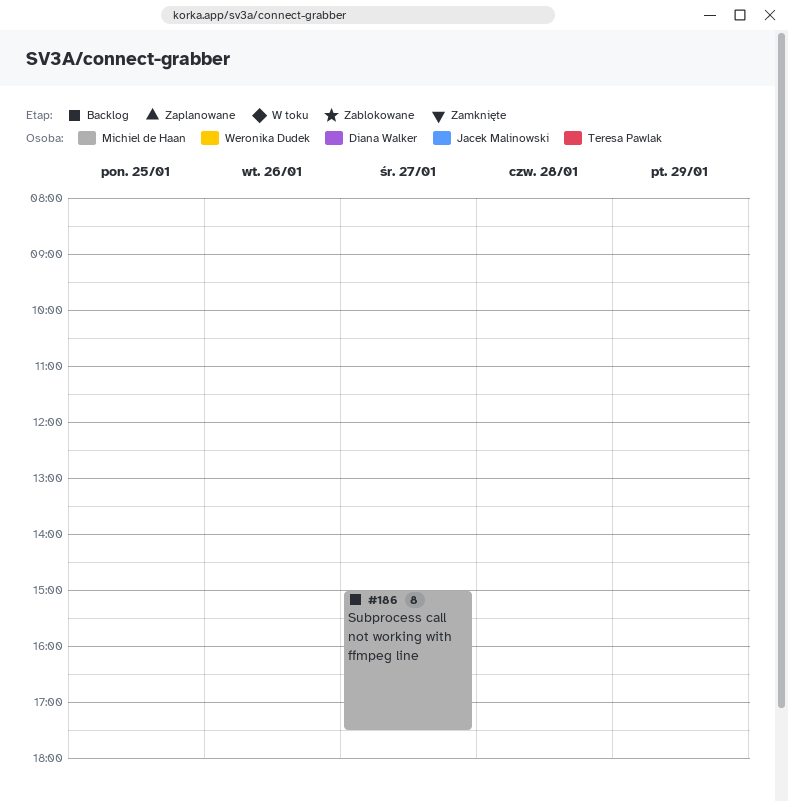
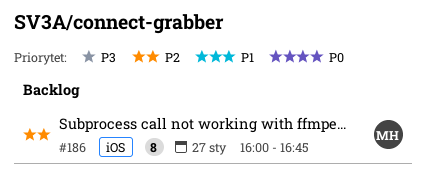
#186, begins: 15:00 -> 16:00
#186, ends: 17:30 -> 16:45

